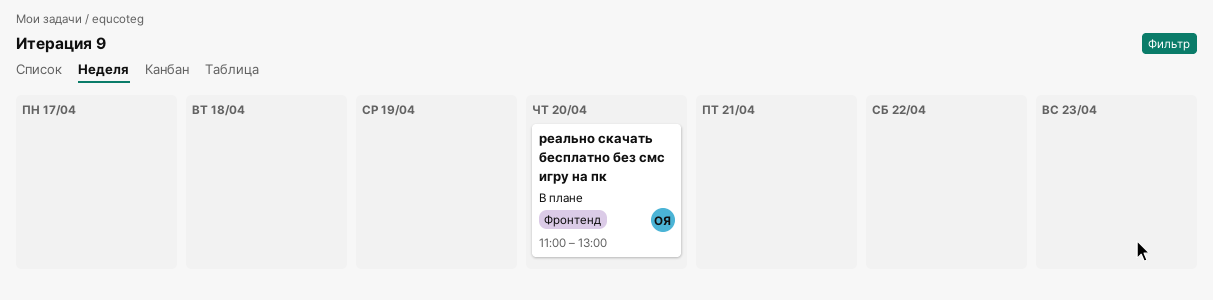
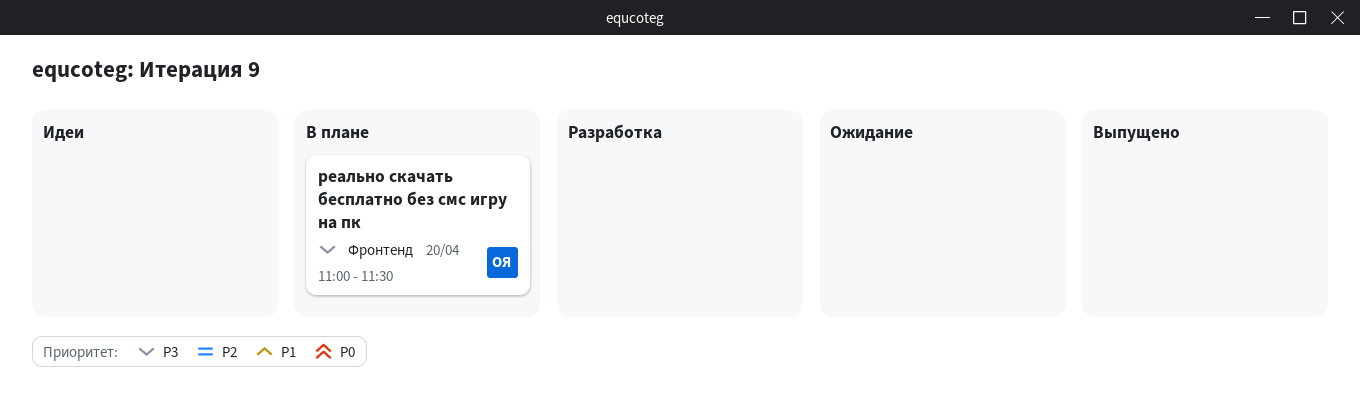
реально скачать бесплатно без смс игру на пк, ends: 13:00 -> 11:30

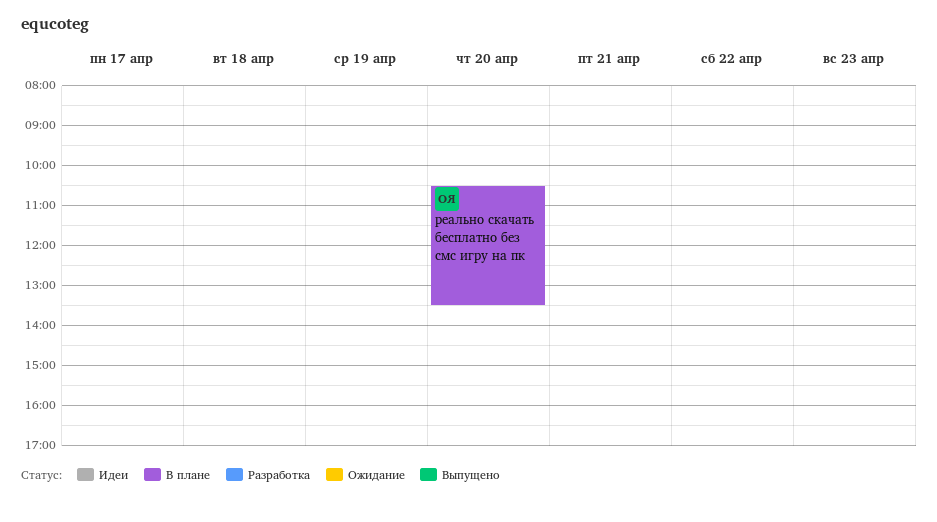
реально скачать бесплатно без смс игру на пк, begins: 11:00 -> 10:30
реально скачать бесплатно без смс игру на пк, ends: 11:30 -> 13:30

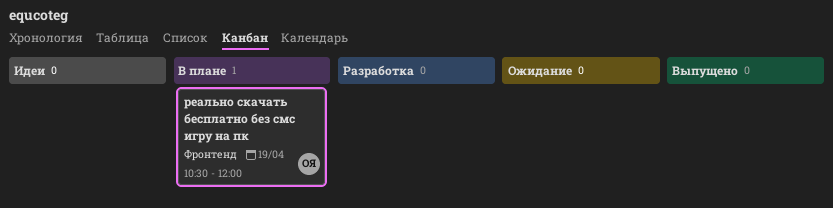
реально скачать бесплатно без смс игру на пк, day: Apr 20 -> Apr 19
реально скачать бесплатно без смс игру на пк, ends: 13:30 -> 12:00

